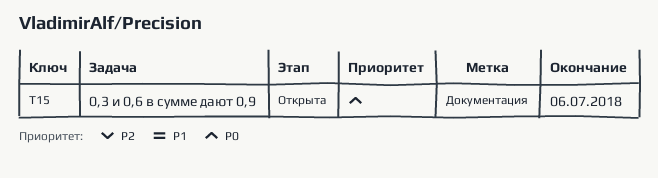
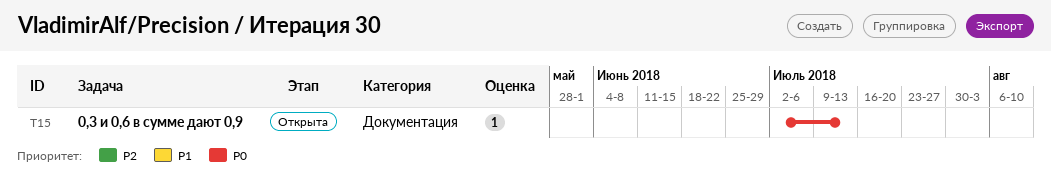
T15, due: Jul 6 -> Jul 13

